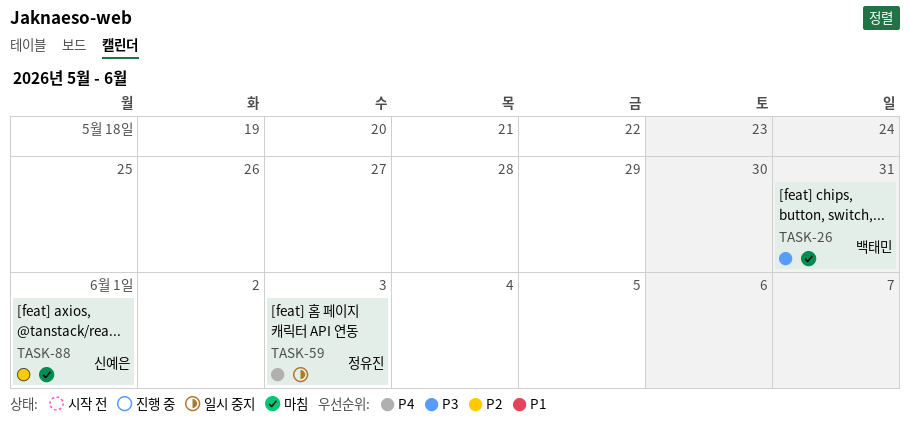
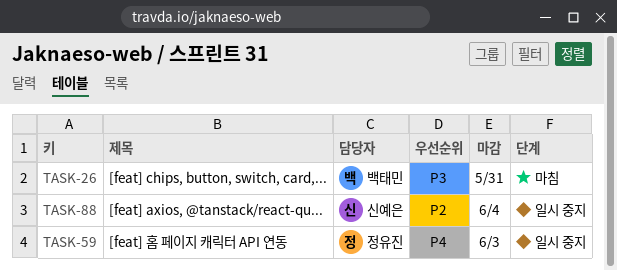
TASK-88, status: 마침 -> 일시 중지
TASK-88, due: Jun 1 -> Jun 4

